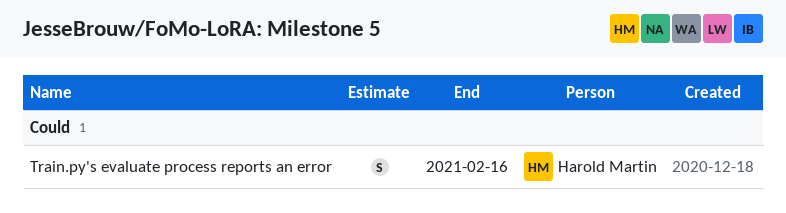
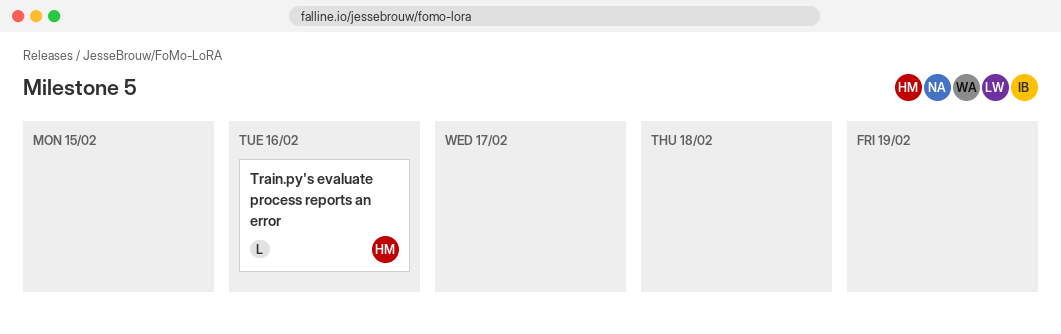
Train.py's evaluate process reports an error, estimate: S -> L

